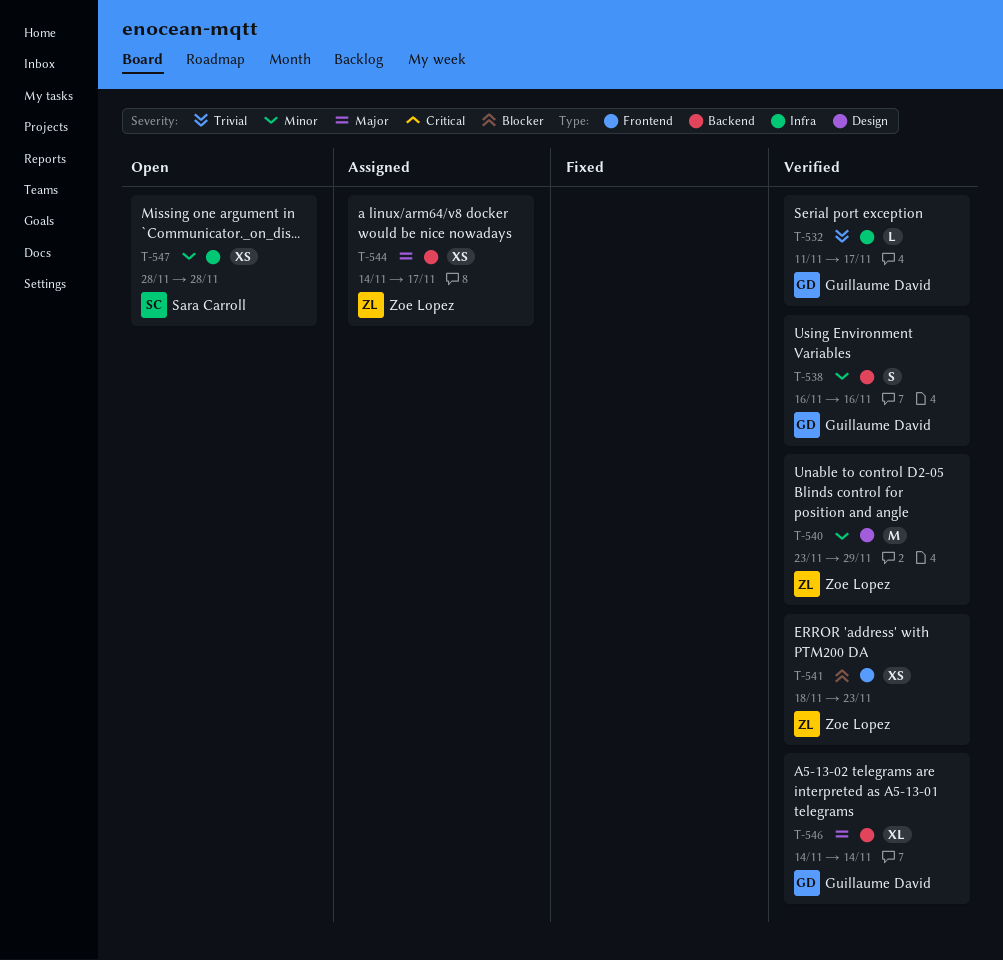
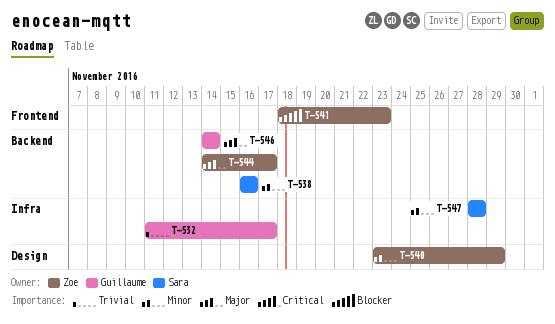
T-538, owner: Guillaume David -> Sara Carroll

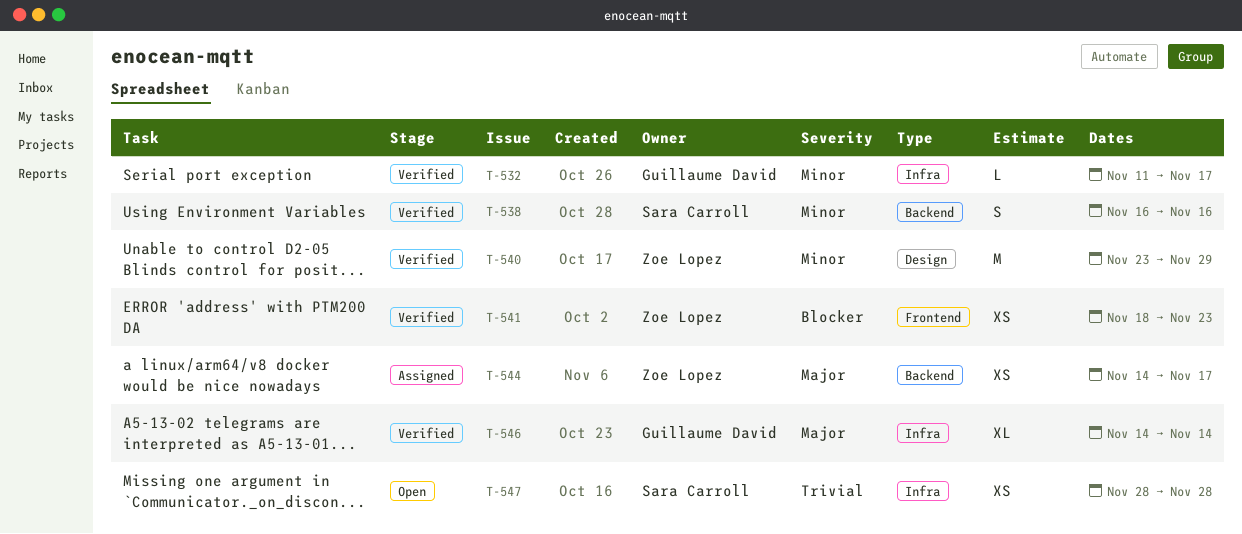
T-532, priority: Trivial -> Minor
T-546, label: Backend -> Infra
T-547, priority: Minor -> Trivial

